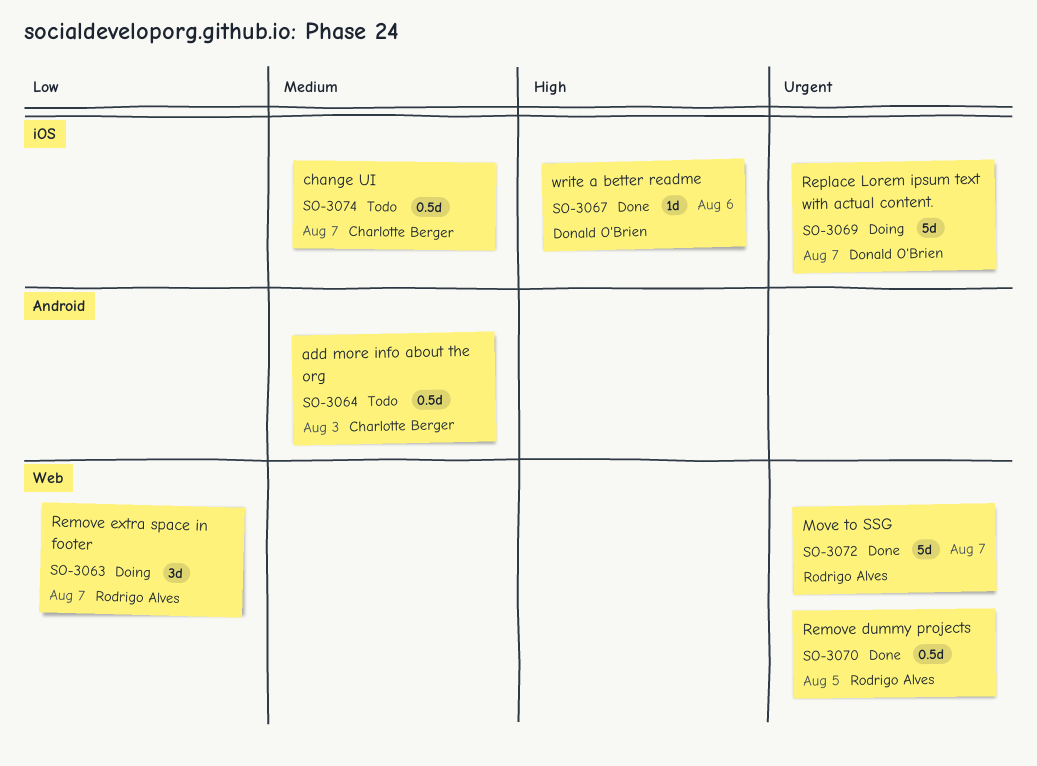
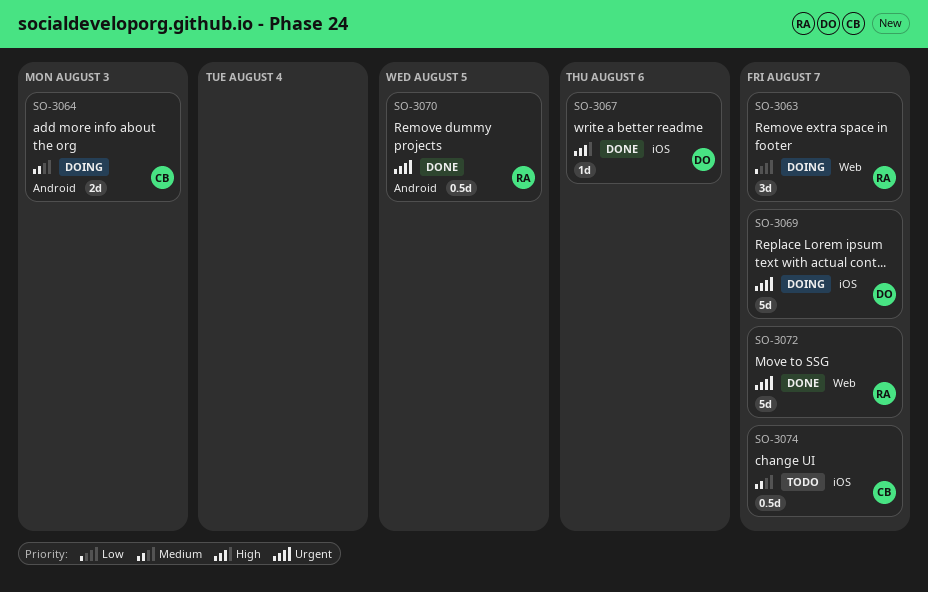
SO-3064, status: Todo -> Doing
SO-3064, estimate: 0.5d -> 2d
SO-3070, label: Web -> Android

